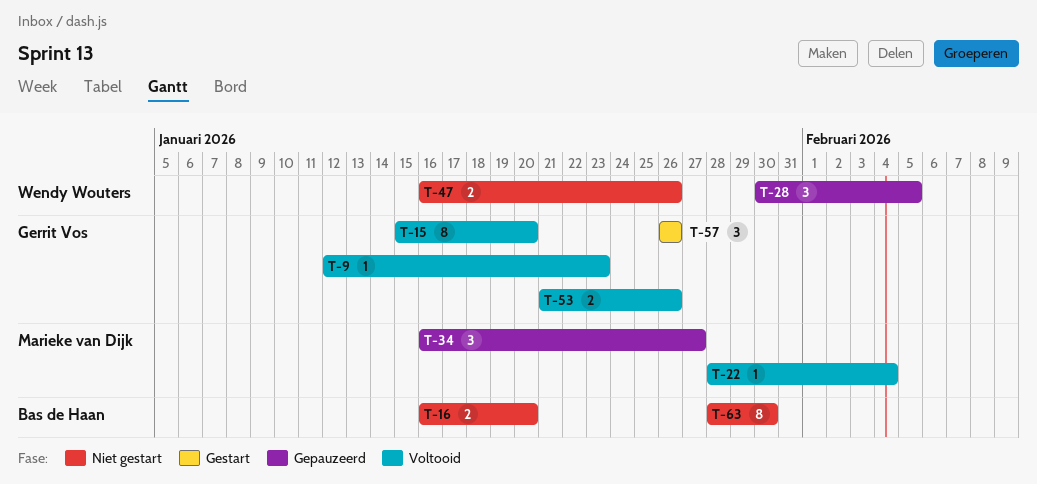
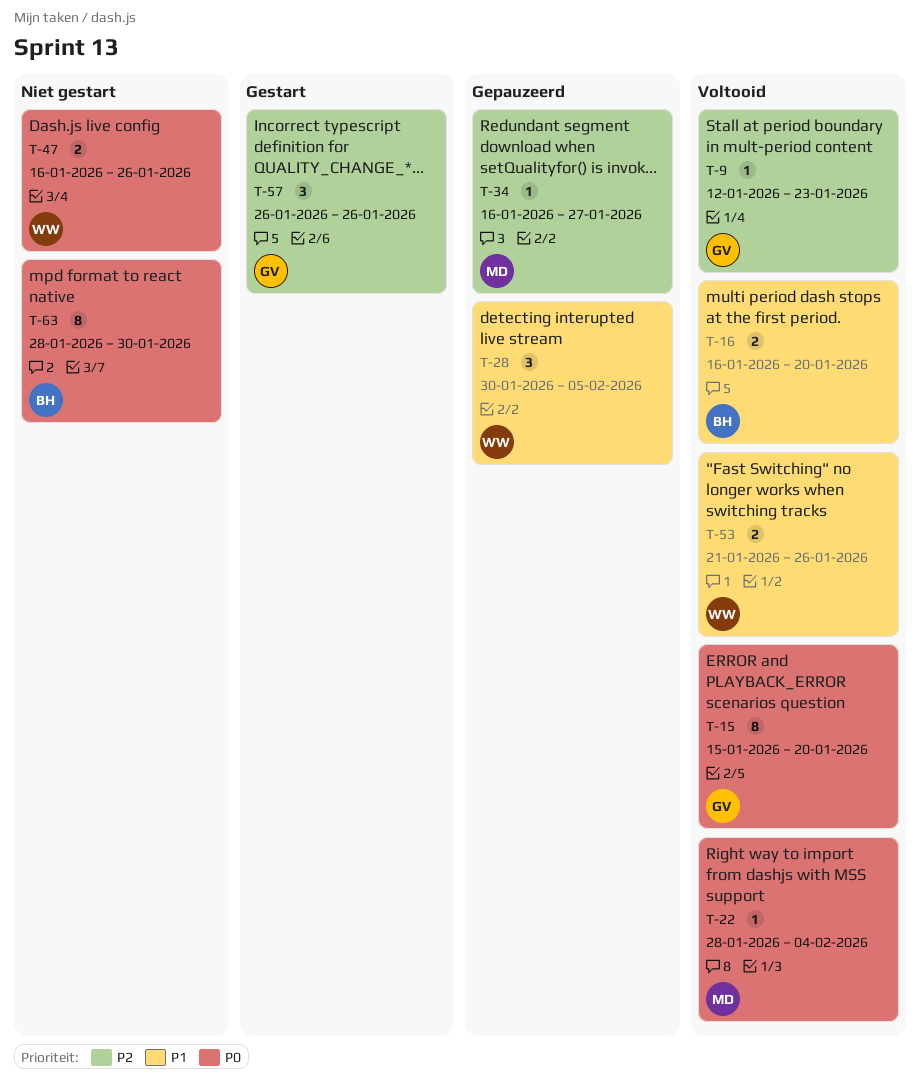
T-16, status: Niet gestart -> Voltooid
T-34, estimate: 3 -> 1
T-53, owner: Gerrit Vos -> Wendy Wouters

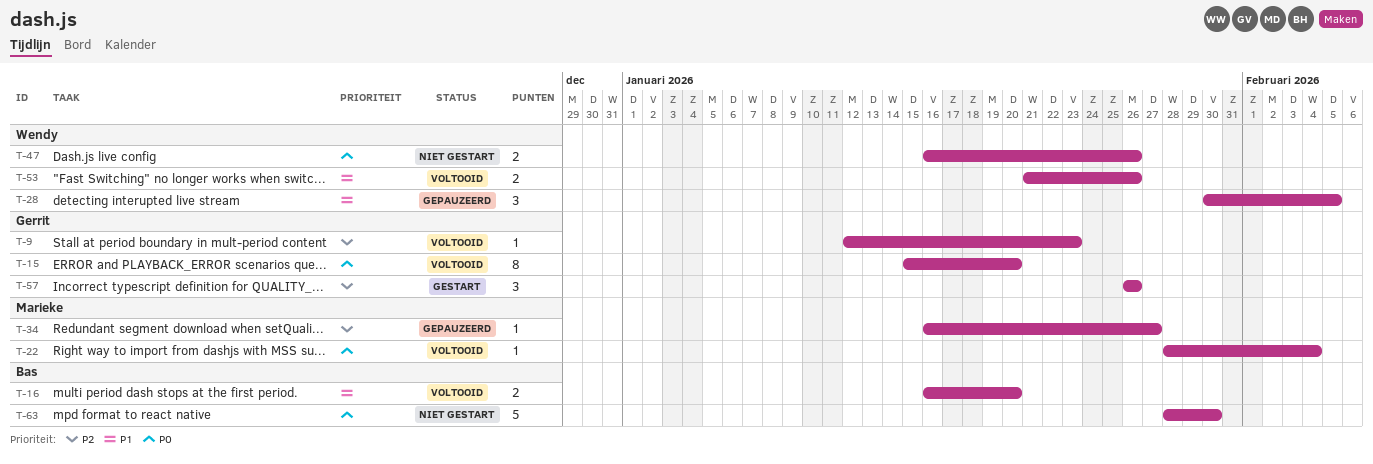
T-63, estimate: 8 -> 5

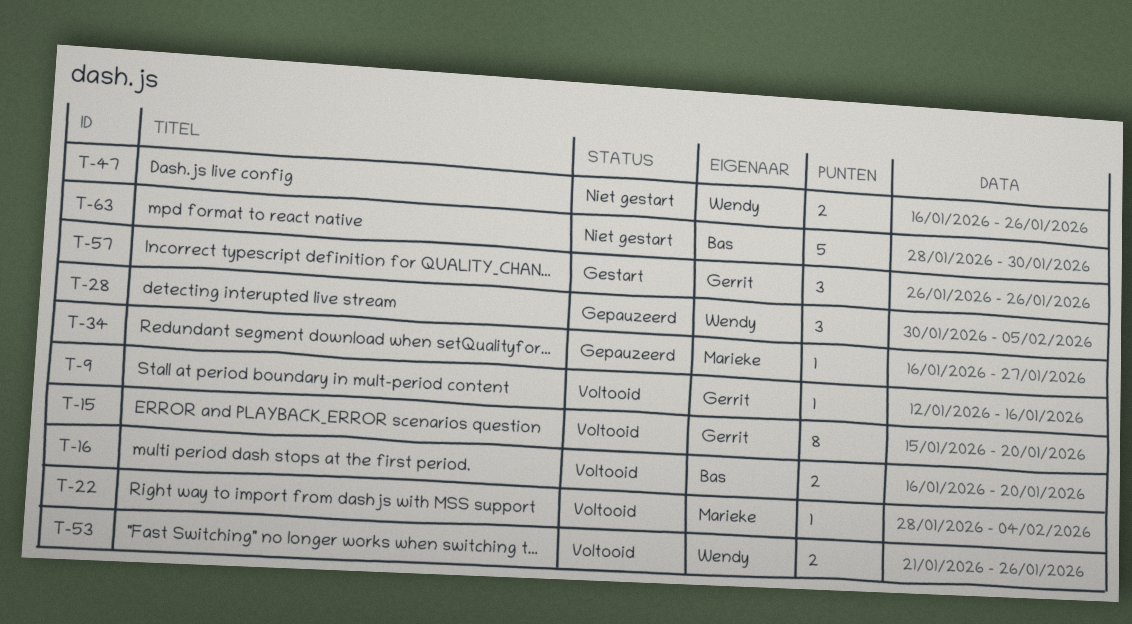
T-9, due: Jan 23 -> Jan 16

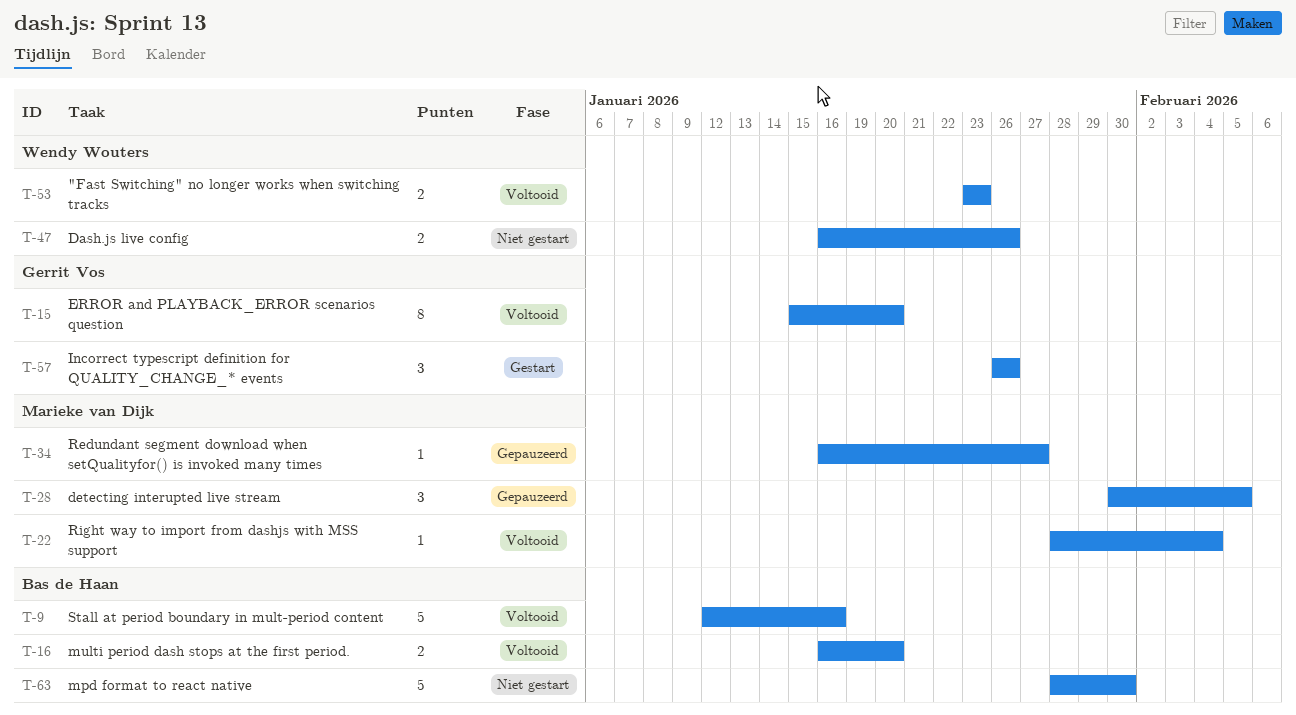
T-9, owner: Gerrit Vos -> Bas de Haan
T-9, estimate: 1 -> 5
T-28, owner: Wendy Wouters -> Marieke van Dijk
T-53, start: Jan 21 -> Jan 23
T-53, due: Jan 26 -> Jan 23

